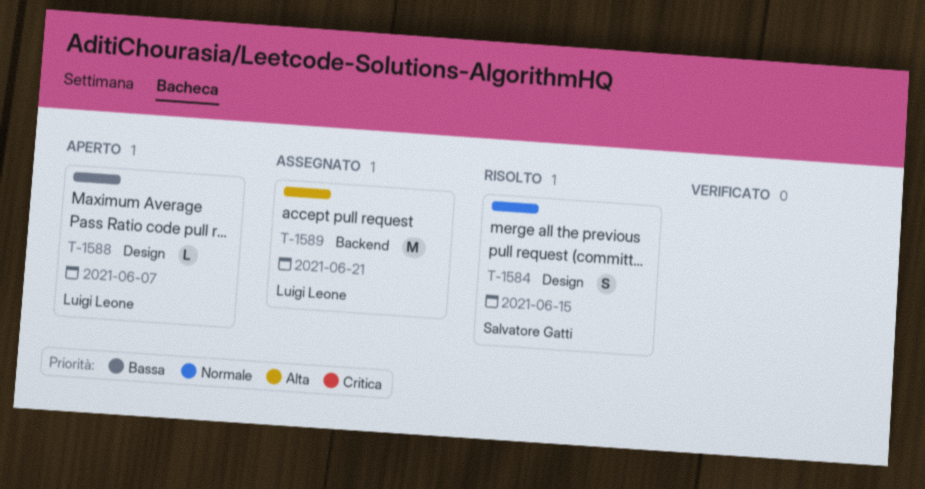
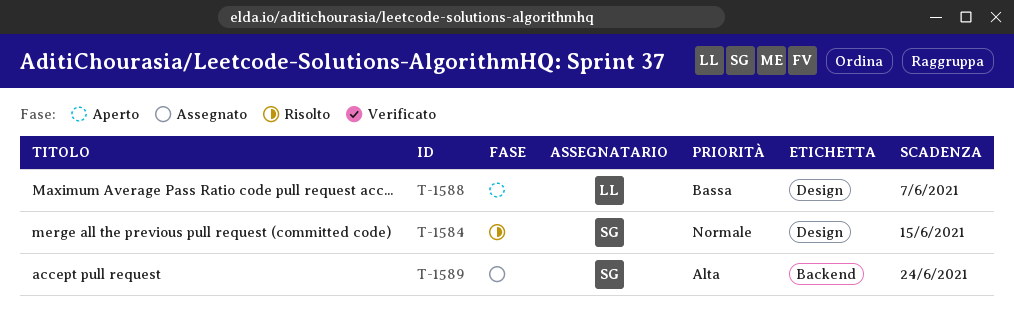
T-1589, owner: Luigi Leone -> Salvatore Gatti
T-1589, due: Jun 21 -> Jun 24

